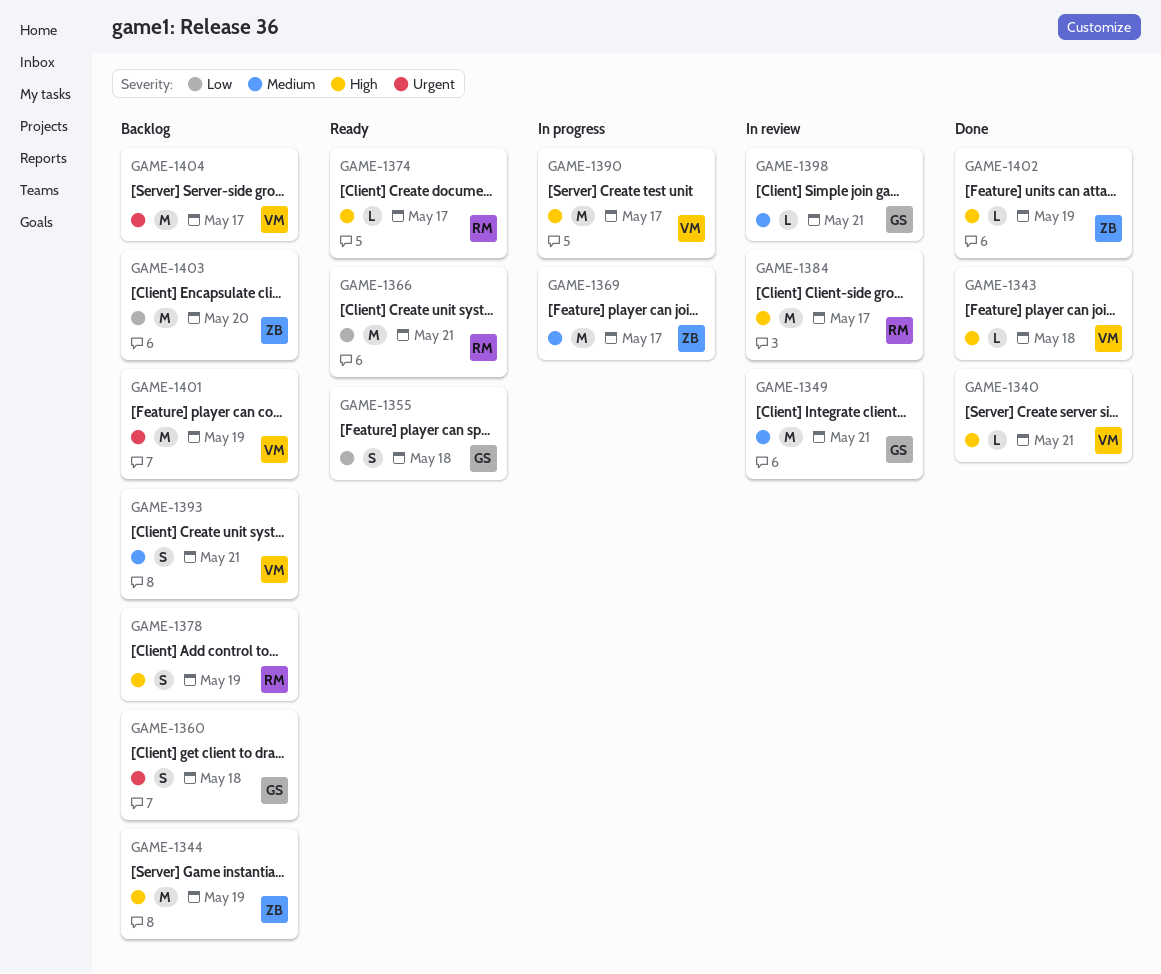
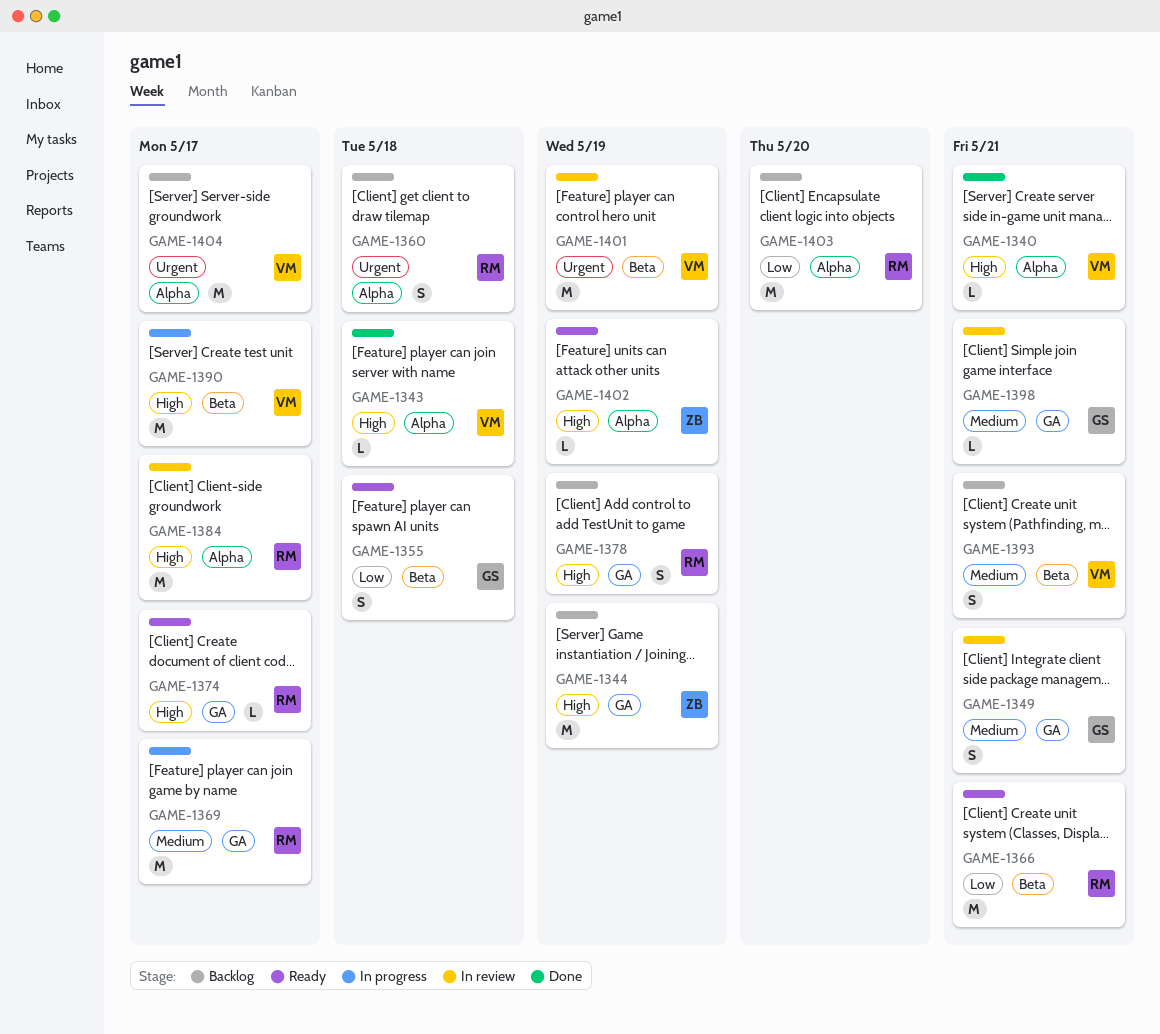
GAME-1349, estimate: M -> S
GAME-1360, owner: GS -> RM
GAME-1369, owner: ZB -> RM
GAME-1401, status: Backlog -> In review
GAME-1402, status: Done -> Ready
GAME-1403, owner: ZB -> RM

